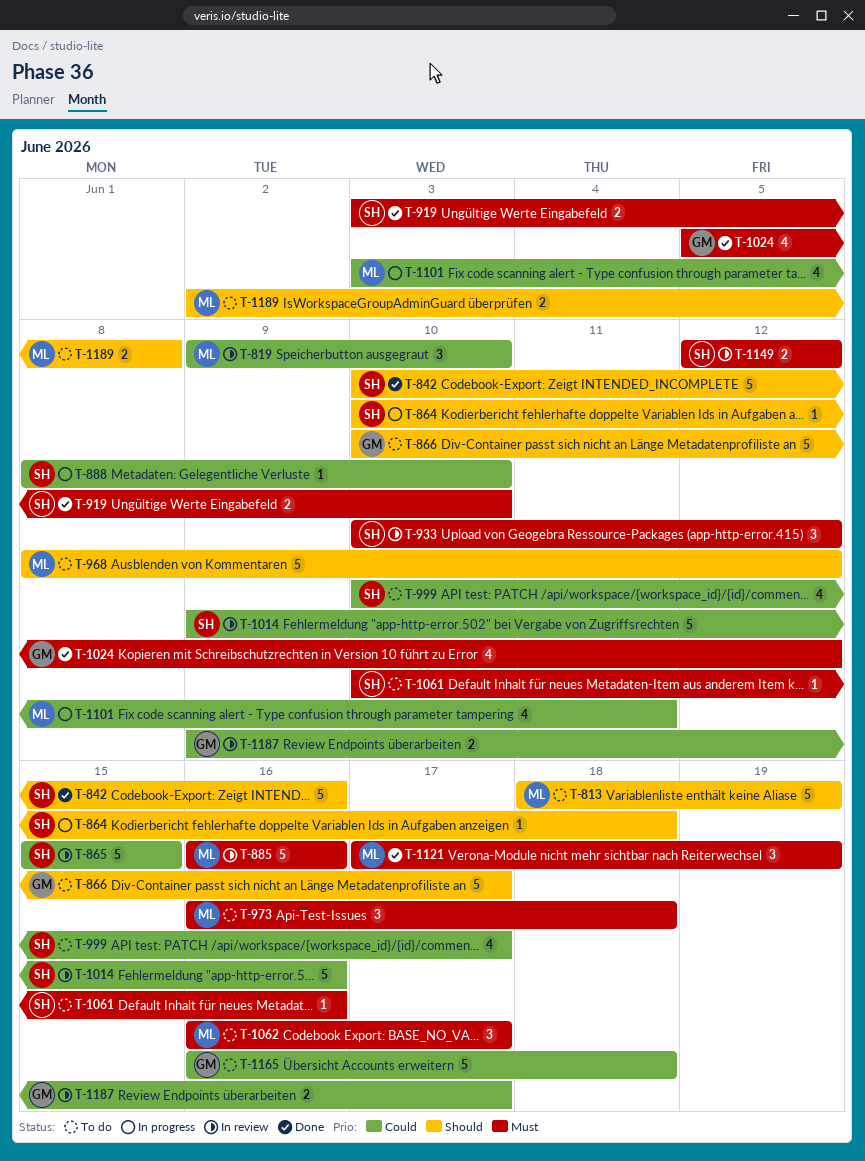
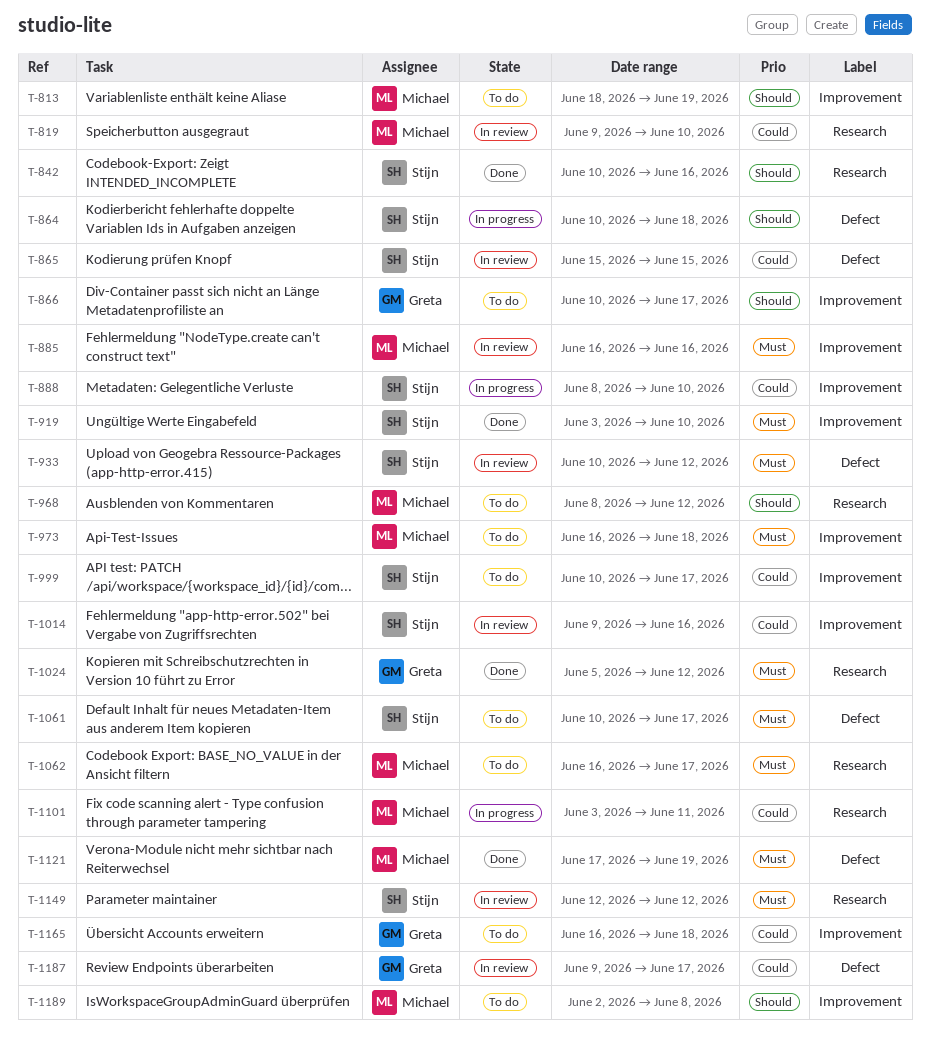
T-1061, due: Jun 16 -> Jun 17

